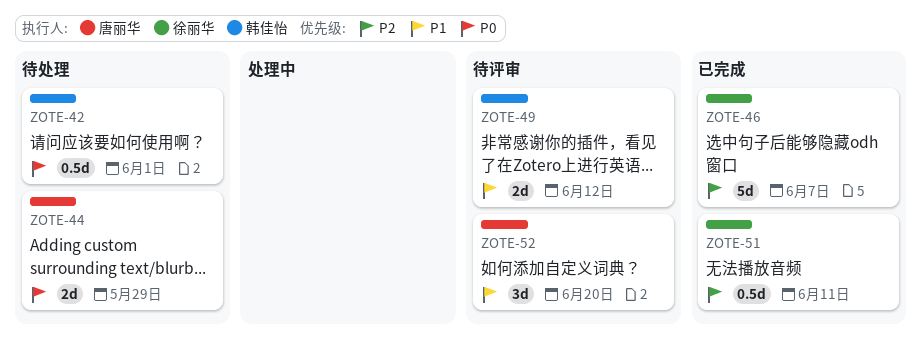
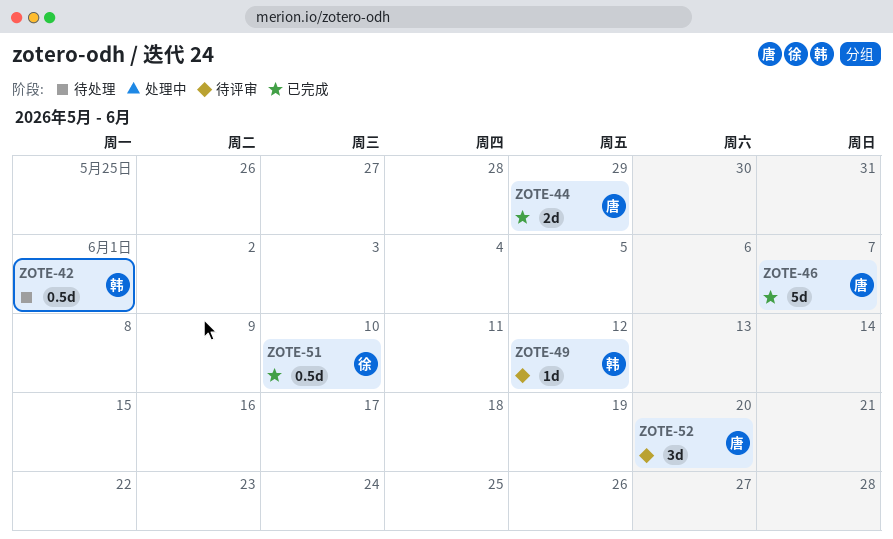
ZOTE-44, status: 待处理 -> 已完成
ZOTE-46, owner: 徐丽华 -> 唐丽华
ZOTE-49, estimate: 2d -> 1d
ZOTE-51, due: Jun 11 -> Jun 10

